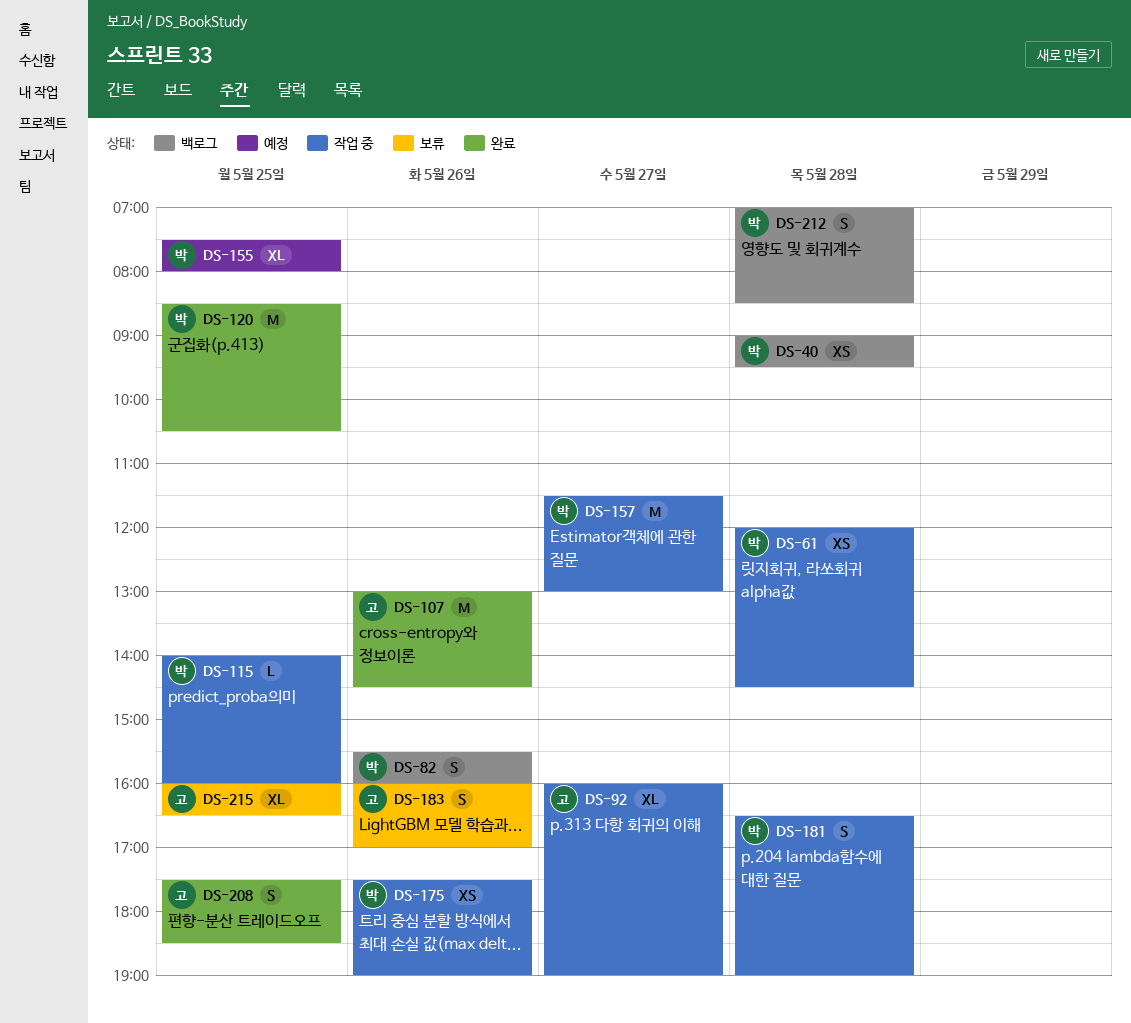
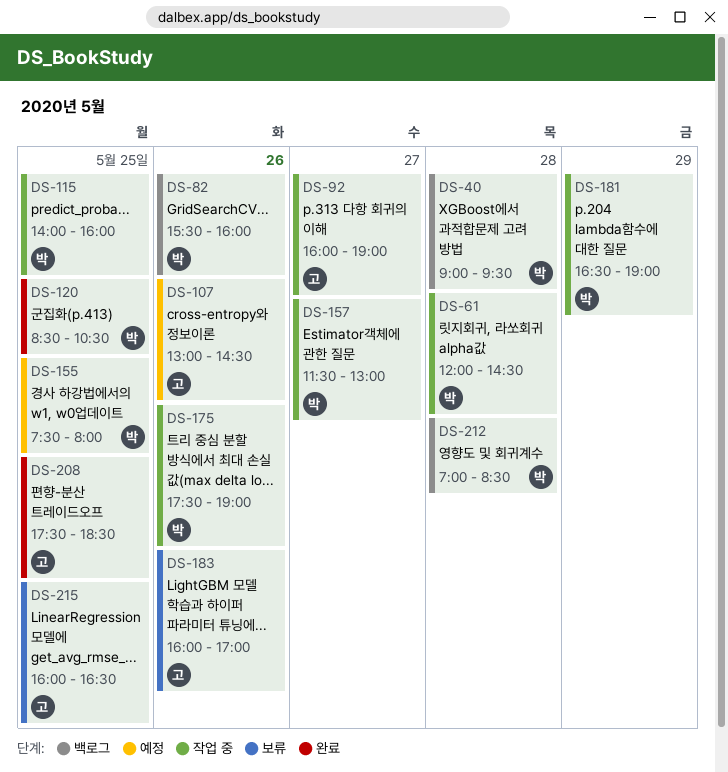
DS-107, status: 완료 -> 예정
DS-181, day: May 28 -> May 29

